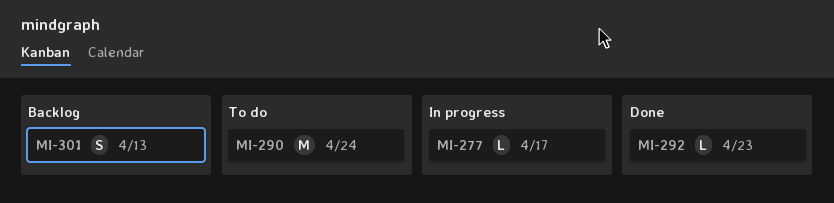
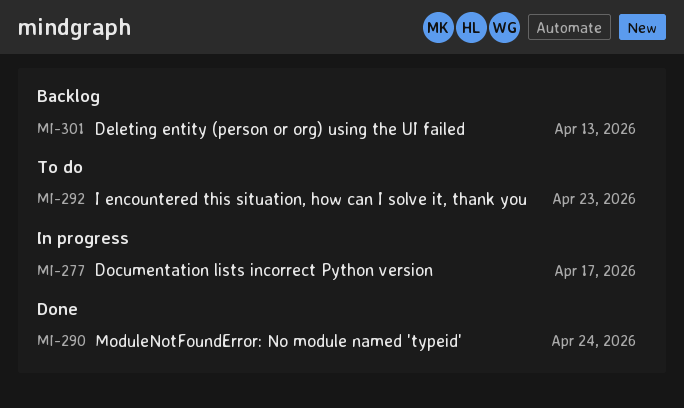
MI-290, status: To do -> Done
MI-292, status: Done -> To do

